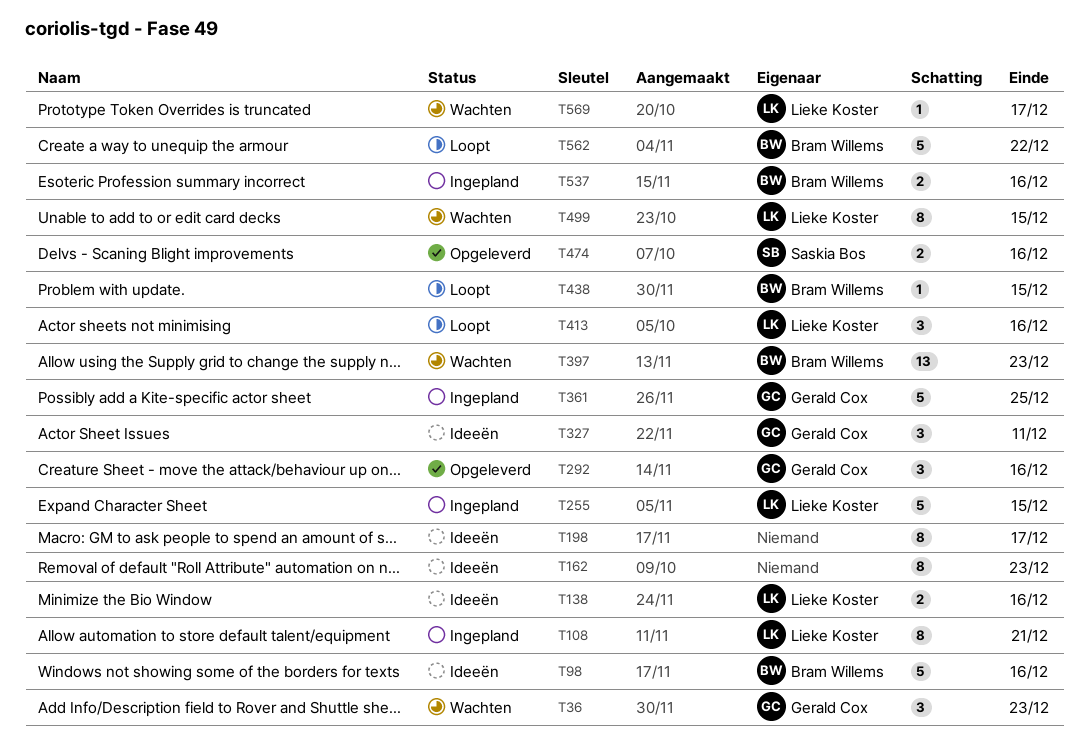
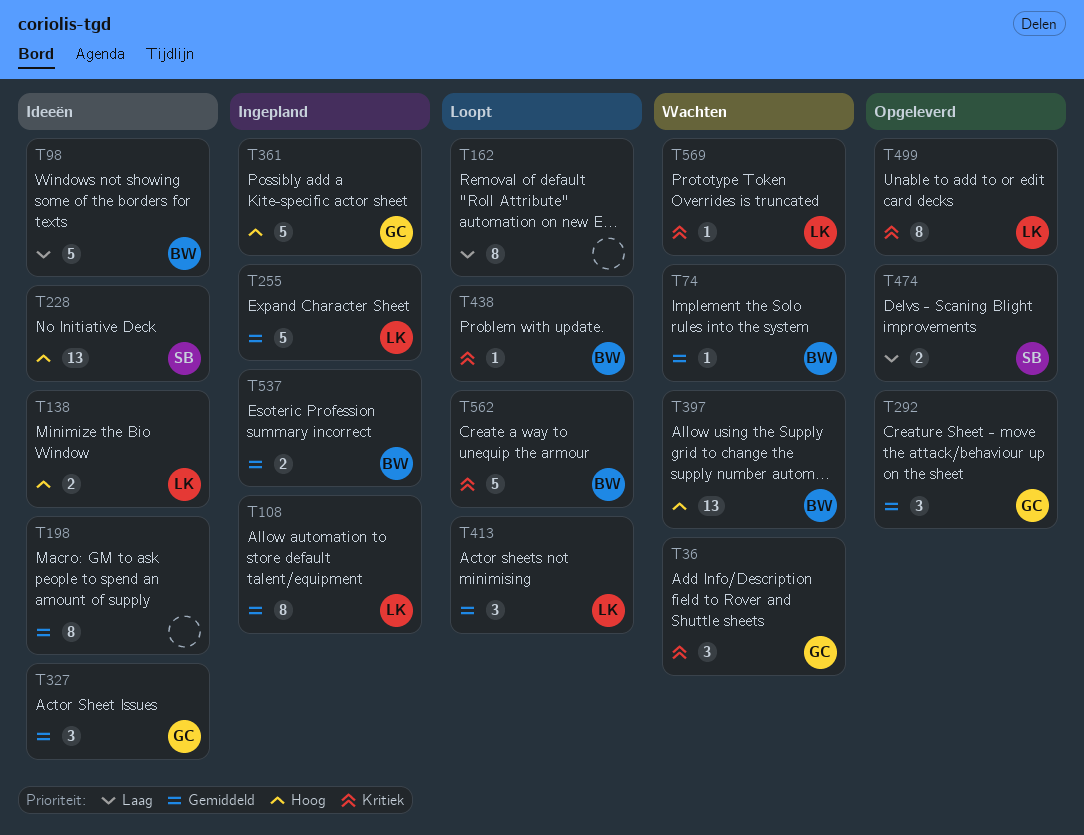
T74: none -> present
T162, status: Ideeën -> Loopt
T228: none -> present
T499, status: Wachten -> Opgeleverd

